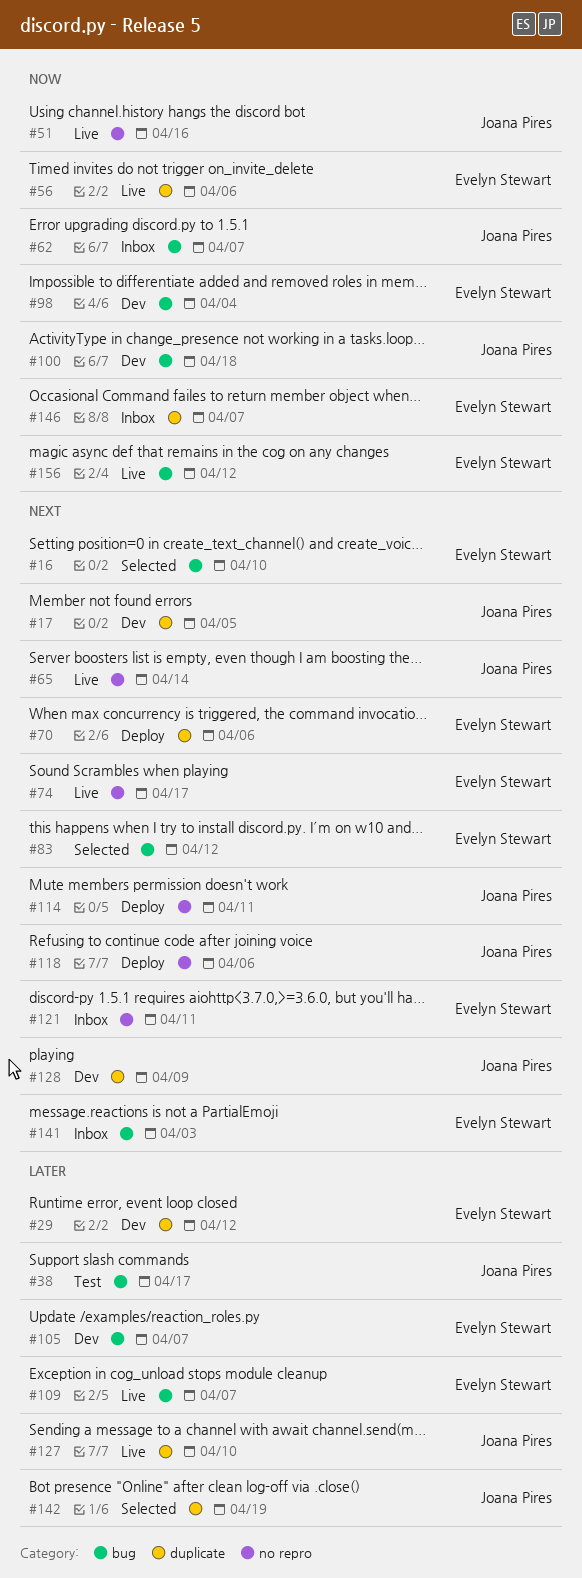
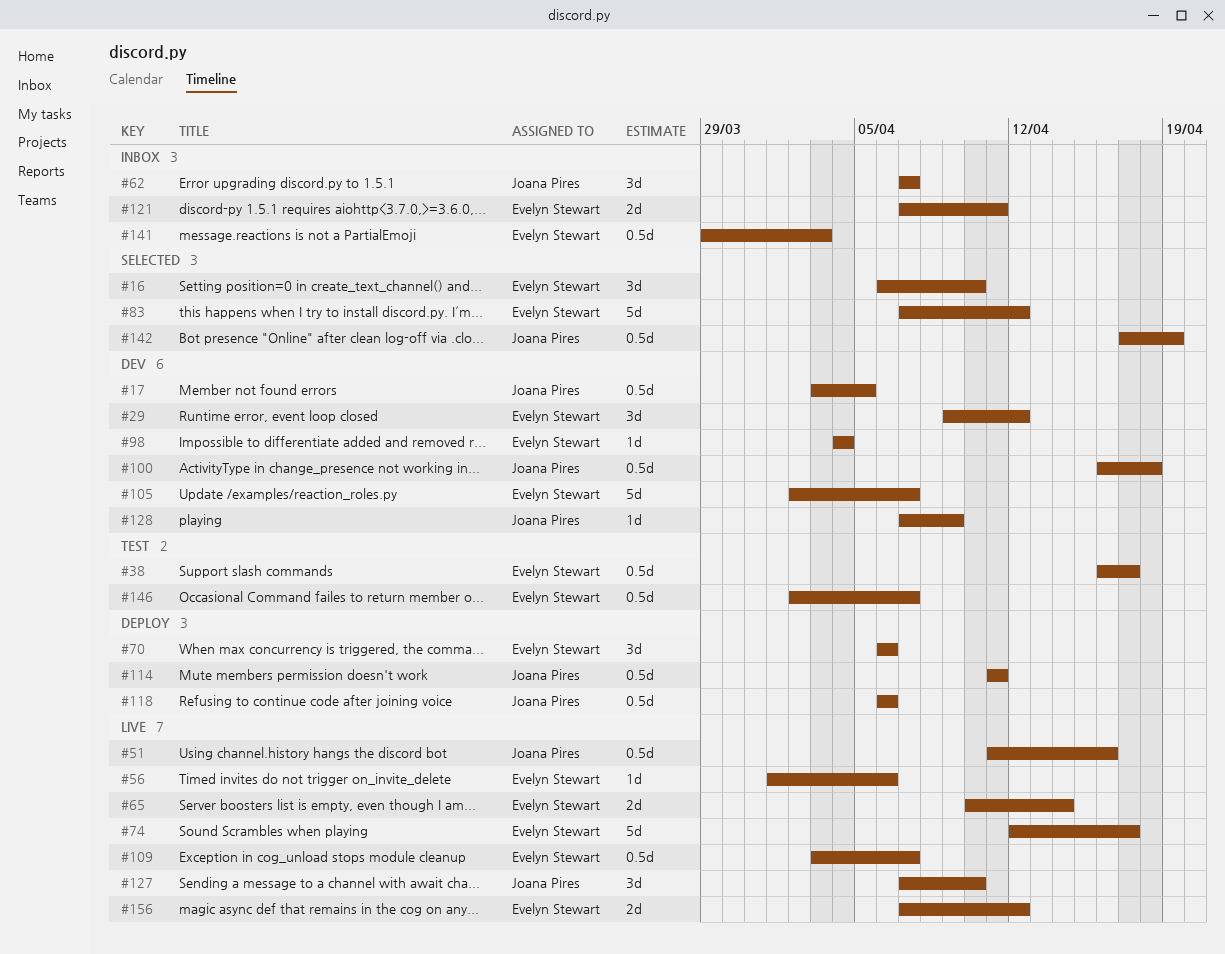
#38, owner: Joana Pires -> Evelyn Stewart
#65, owner: Joana Pires -> Evelyn Stewart
#146, status: Inbox -> Test

